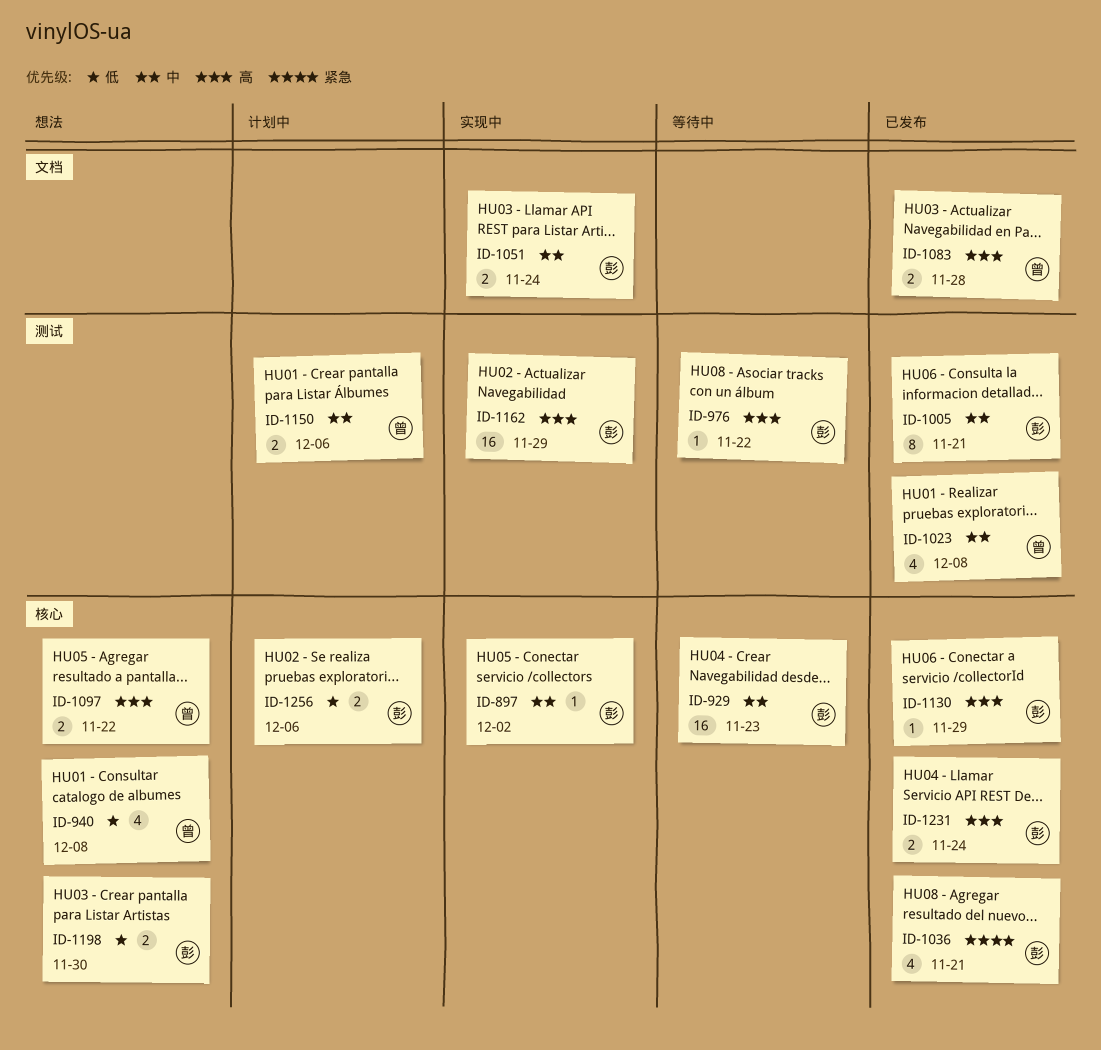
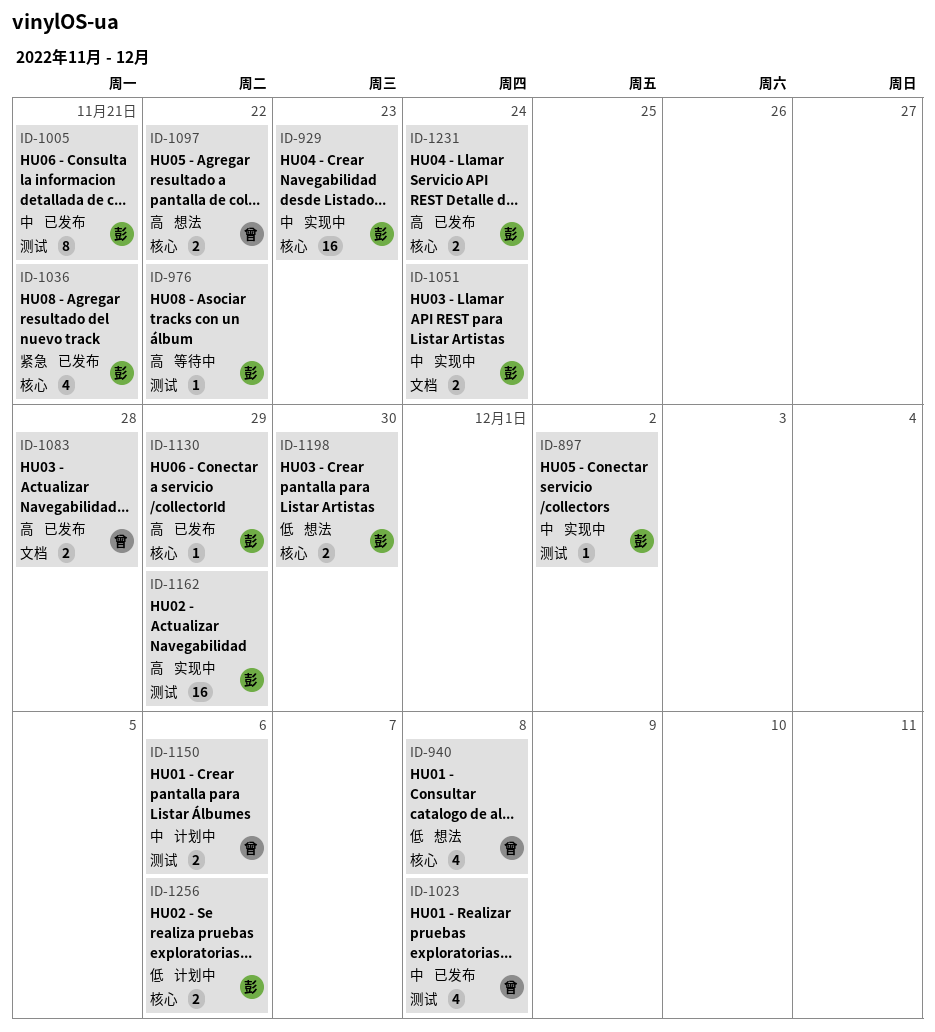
ID-897, label: 核心 -> 测试
ID-929, status: 等待中 -> 实现中

